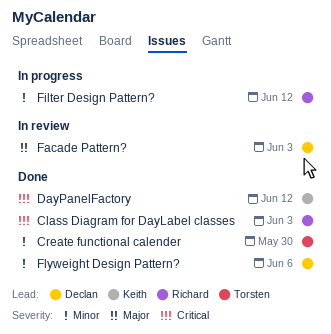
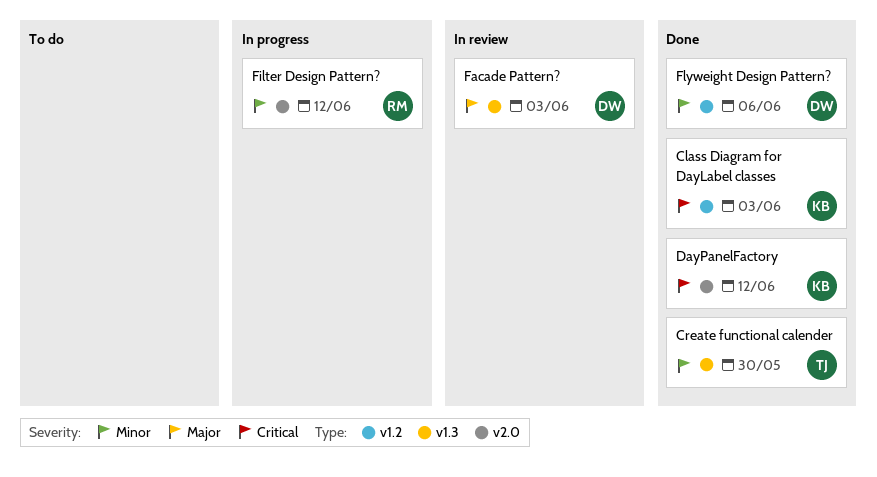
Class Diagram for DayLabel classes, owner: Richard -> Keith

